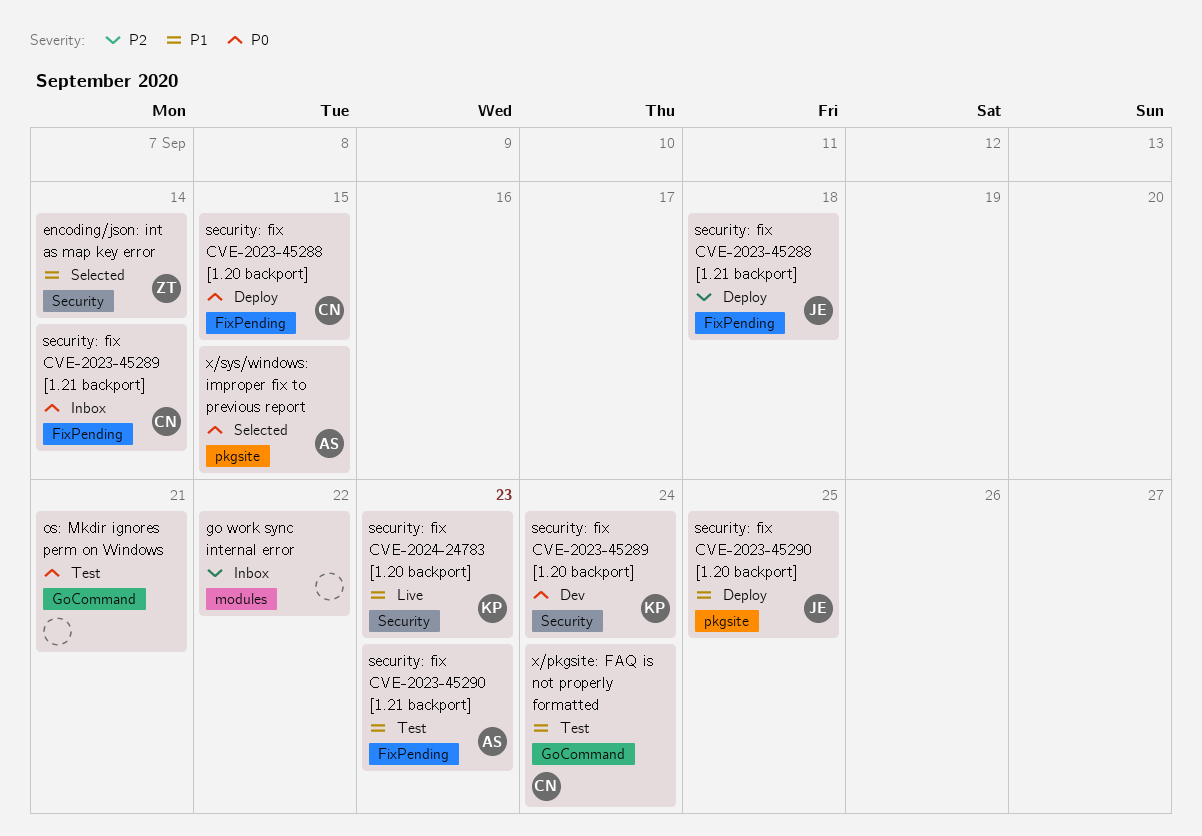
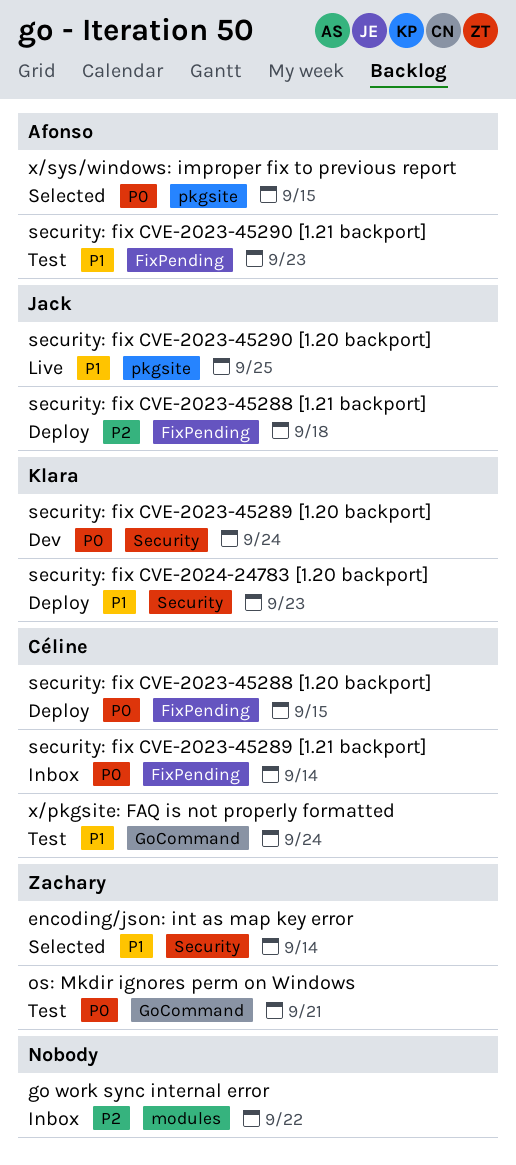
os: Mkdir ignores perm on Windows, owner: none -> Zachary
security: fix CVE-2023-45290 [1.20 backport], status: Deploy -> Live
security: fix CVE-2024-24783 [1.20 backport], status: Live -> Deploy

